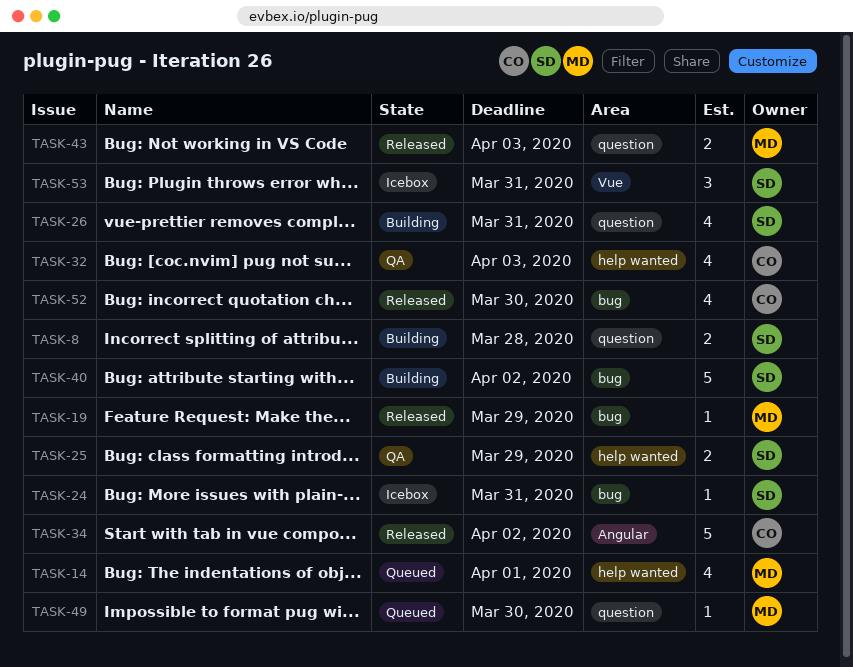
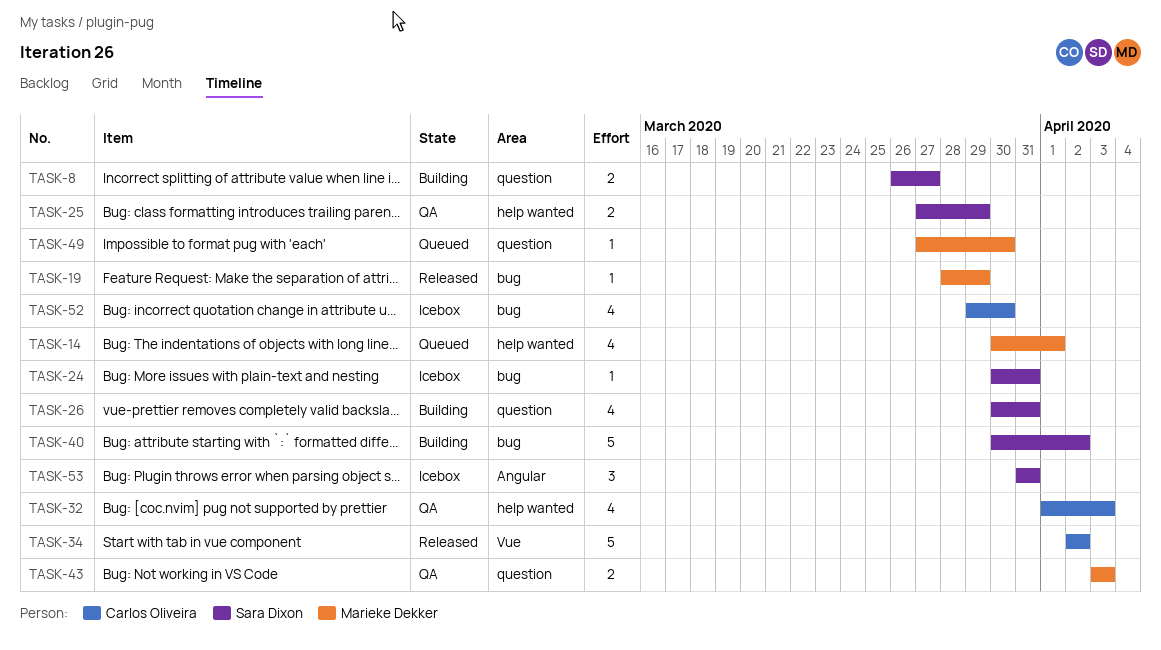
TASK-8, due: Mar 28 -> Mar 27
TASK-34, label: Angular -> Vue
TASK-43, status: Released -> QA
TASK-52, status: Released -> Icebox
TASK-53, label: Vue -> Angular

